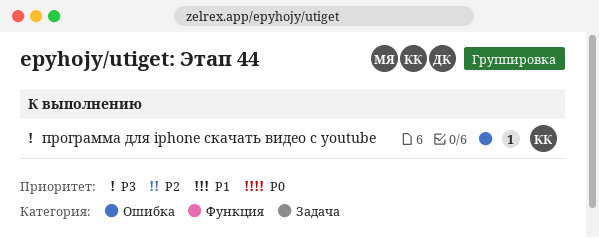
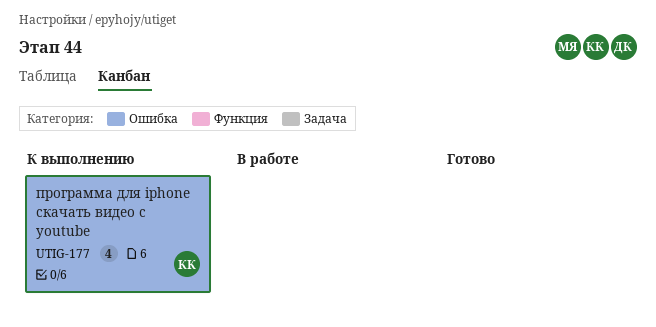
программа для iphone скачать видео с youtube, estimate: 1 -> 4

